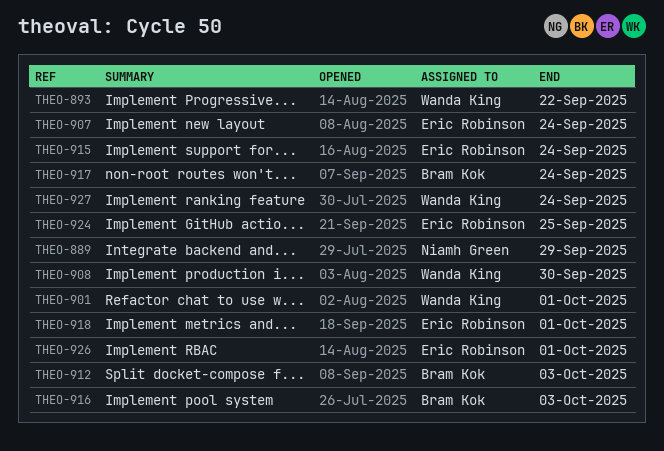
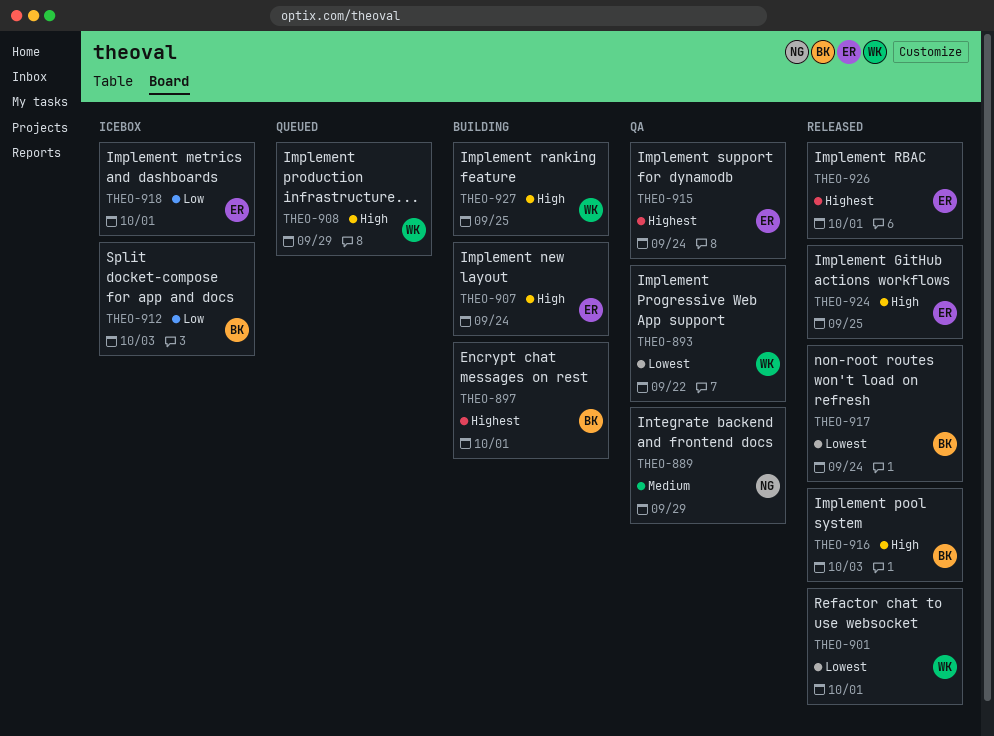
THEO-897: none -> present
THEO-908, due: Sep 30 -> Sep 29
THEO-927, due: Sep 24 -> Sep 25

